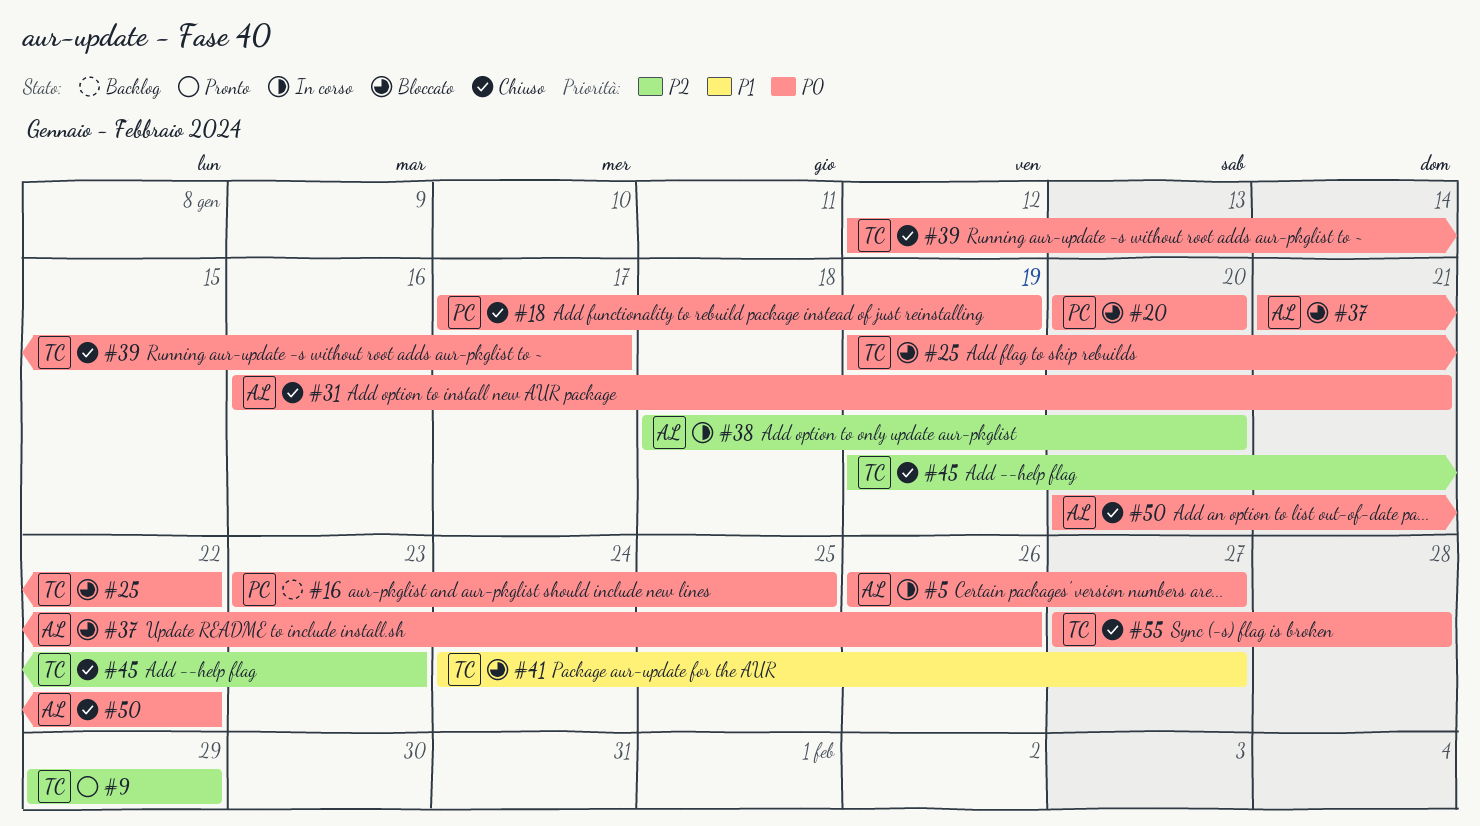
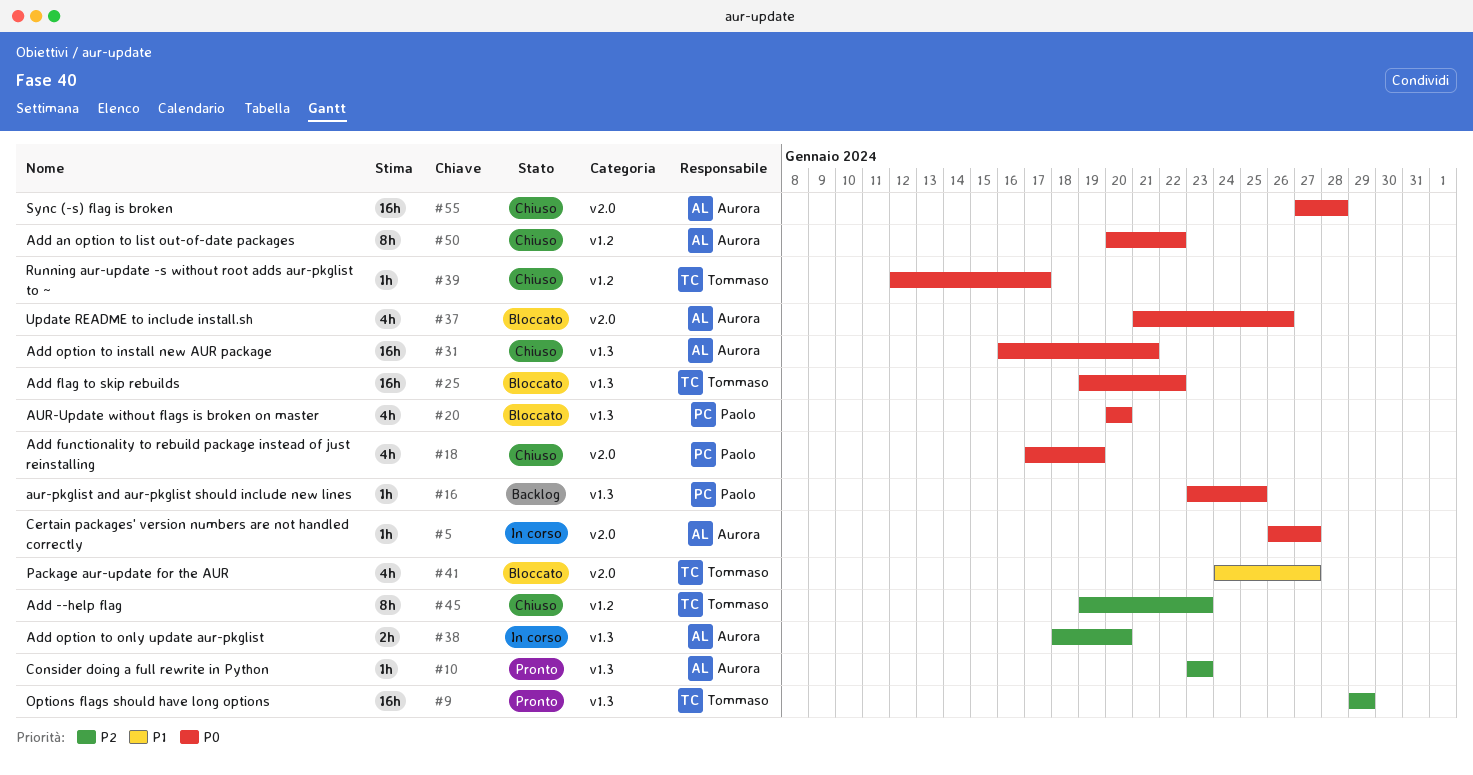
#10: none -> present
#55, owner: Tommaso -> Aurora

